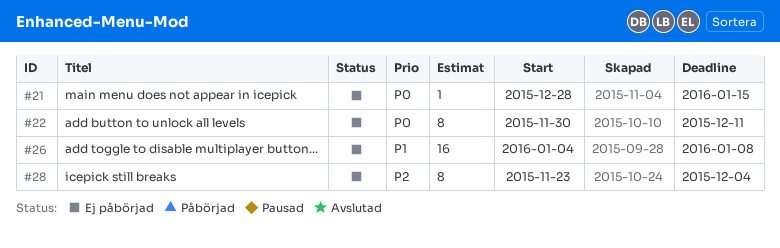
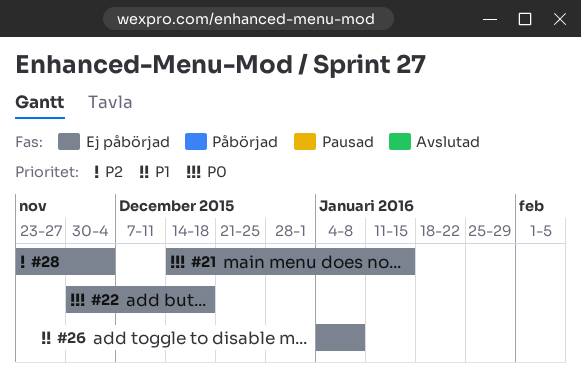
#21, start: Dec 28 -> Dec 14
#22, due: Dec 11 -> Dec 18

